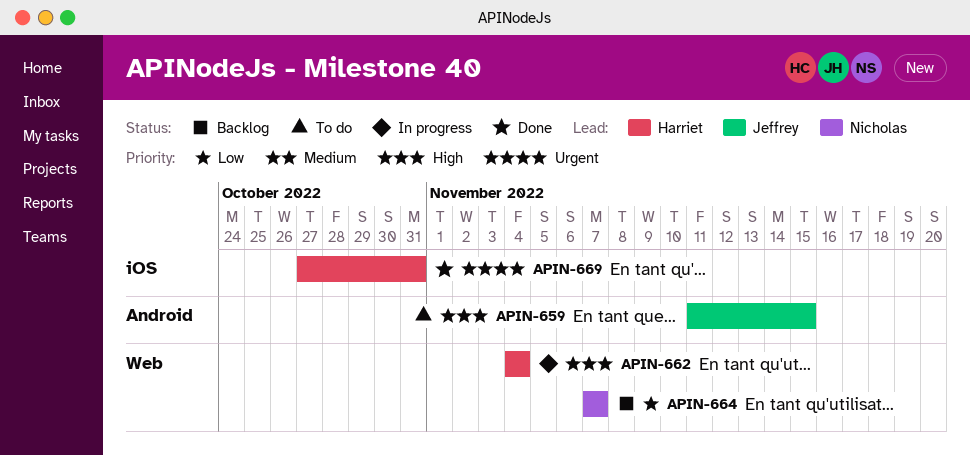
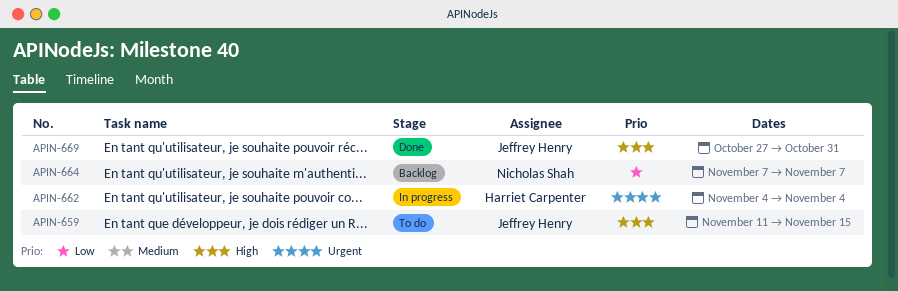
APIN-662, priority: High -> Urgent
APIN-669, owner: Harriet Carpenter -> Jeffrey Henry
APIN-669, priority: Urgent -> High

